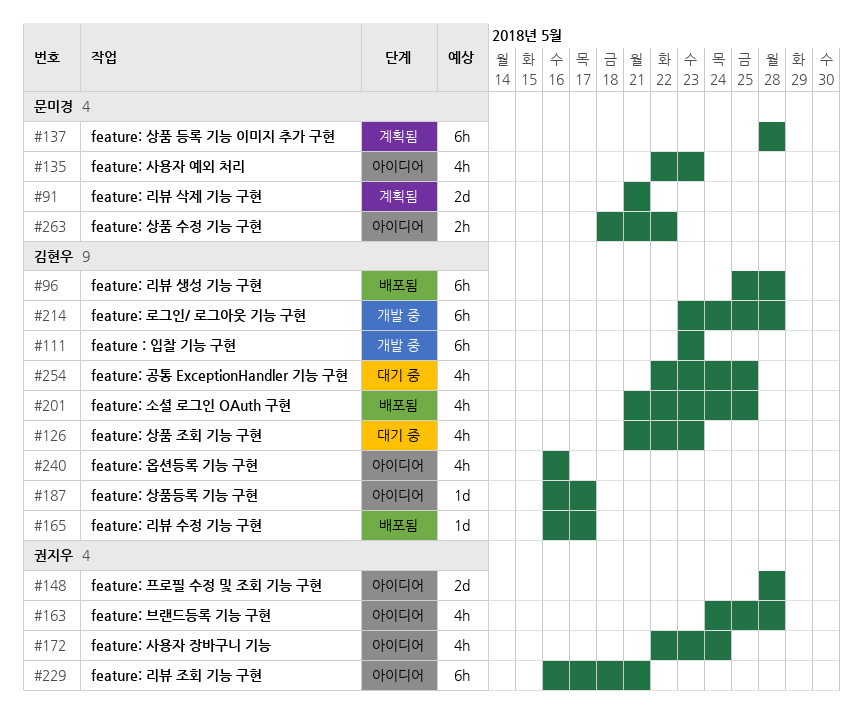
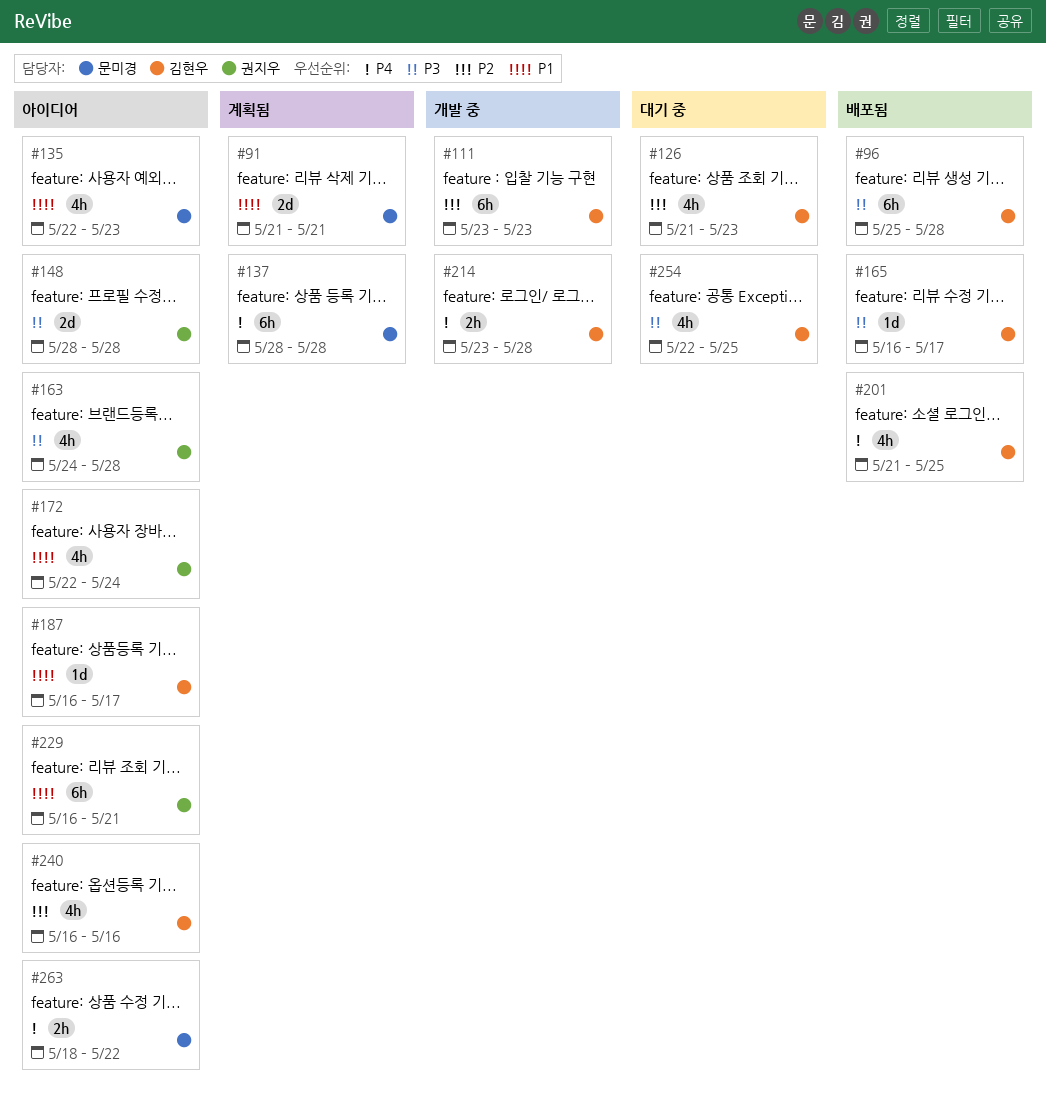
#214, estimate: 6h -> 2h

